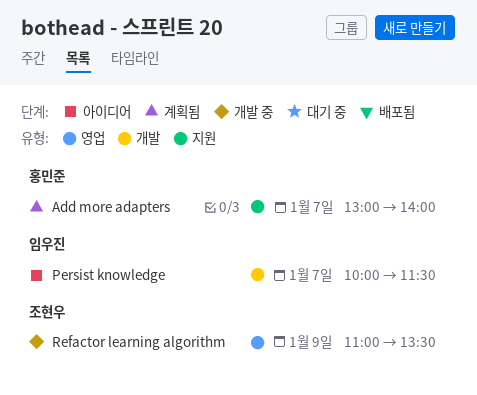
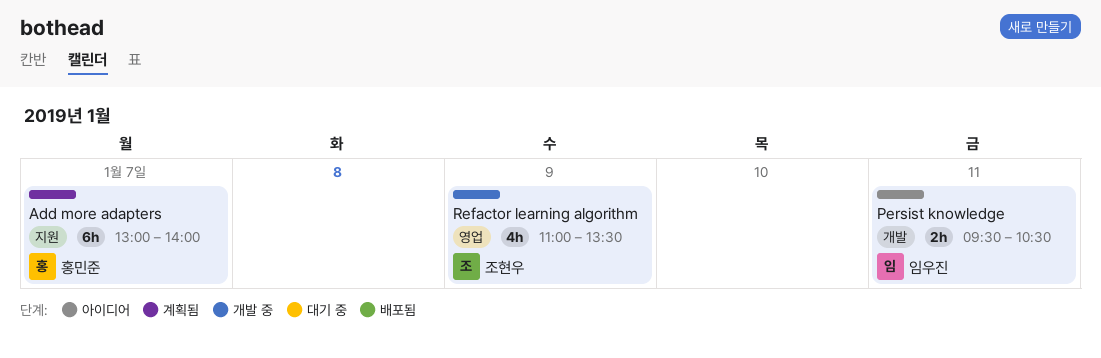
Persist knowledge, day: Jan 7 -> Jan 11
Persist knowledge, begins: 10:00 -> 09:30
Persist knowledge, ends: 11:30 -> 10:30

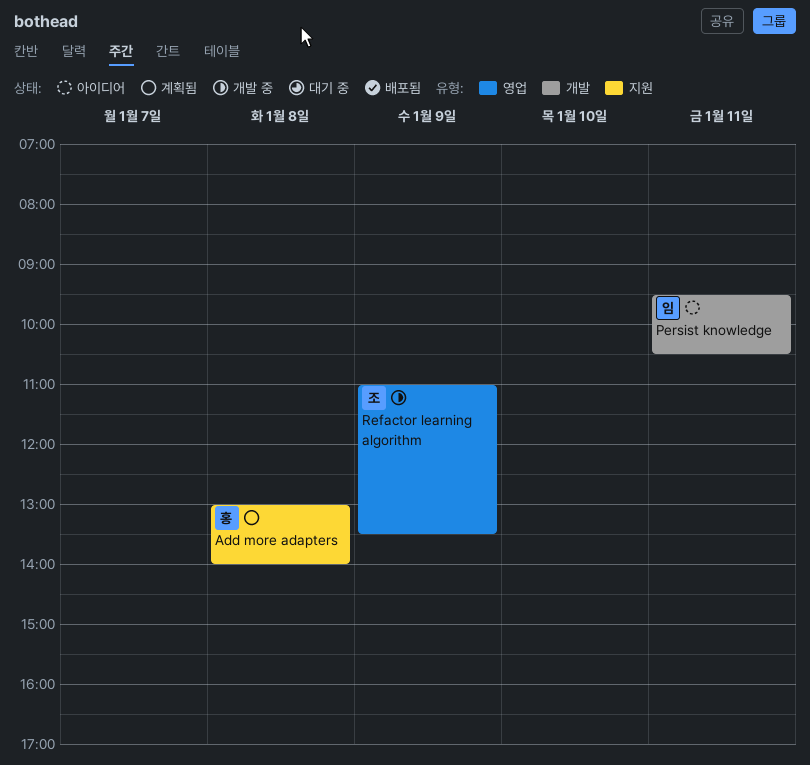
Add more adapters, day: Jan 7 -> Jan 8

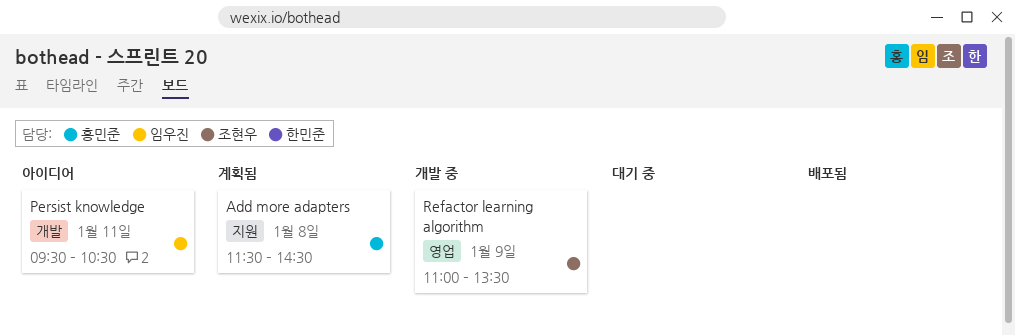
Add more adapters, begins: 13:00 -> 11:30
Add more adapters, ends: 14:00 -> 14:30

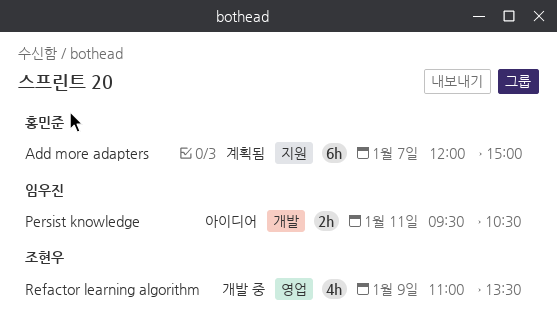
Add more adapters, day: Jan 8 -> Jan 7
Add more adapters, begins: 11:30 -> 12:00
Add more adapters, ends: 14:30 -> 15:00

